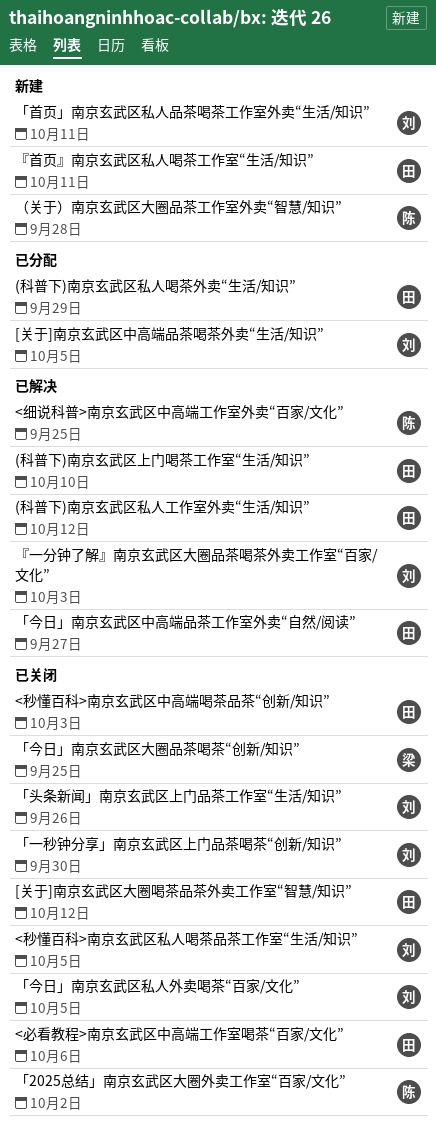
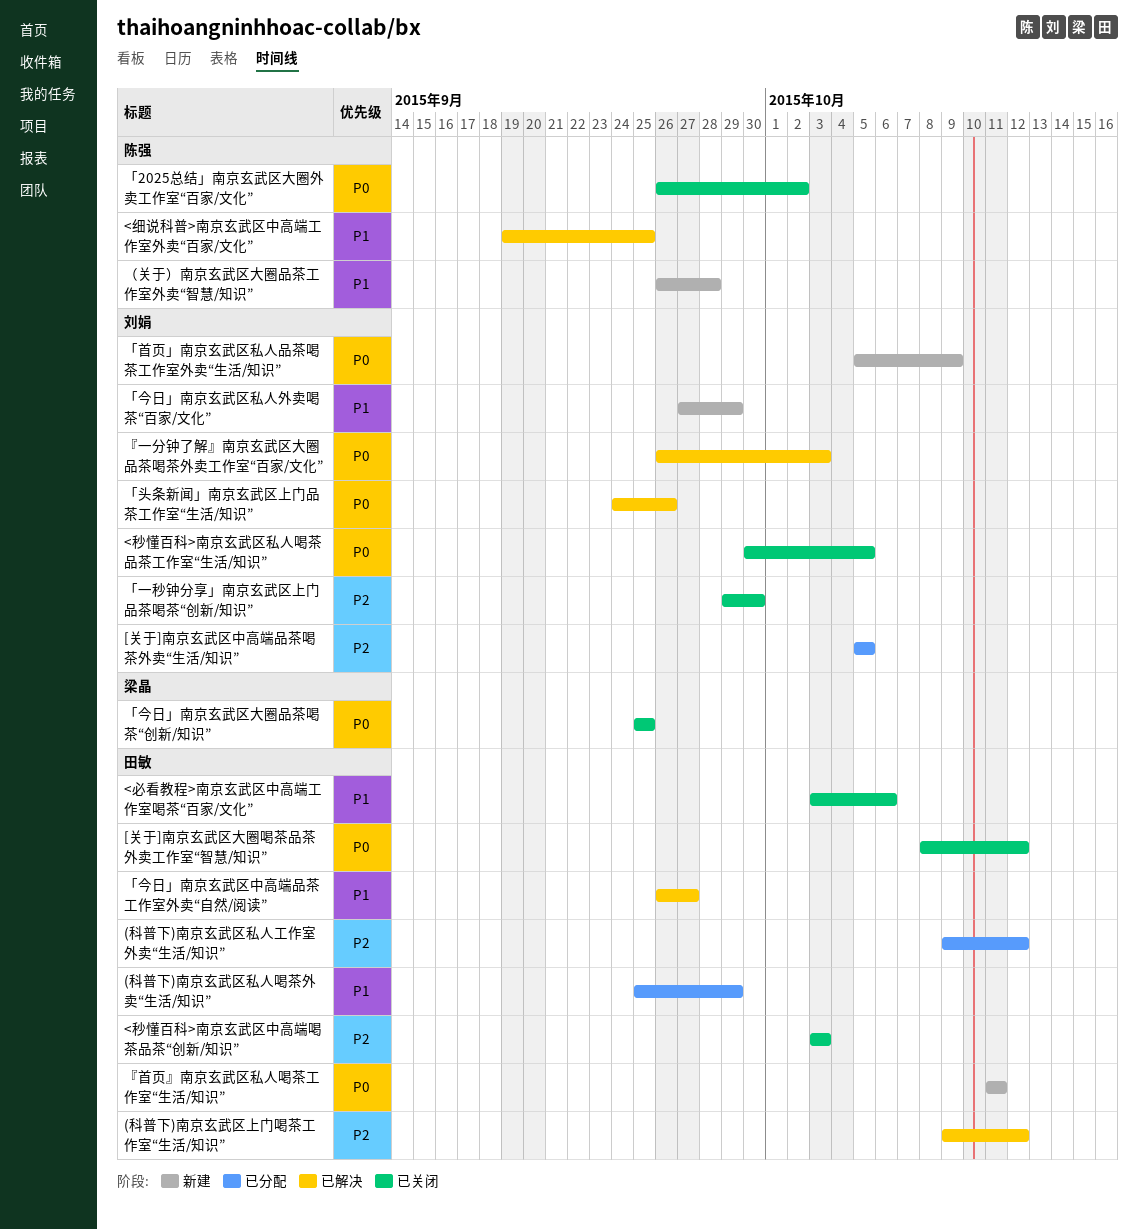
(科普下)南京玄武区上门喝茶工作室“生活/知识”, due: Oct 10 -> Oct 12
(科普下)南京玄武区私人工作室外卖“生活/知识”, status: 已解决 -> 已分配
「今日」南京玄武区私人外卖喝茶“百家/文化”, status: 已关闭 -> 新建
「今日」南京玄武区私人外卖喝茶“百家/文化”, due: Oct 5 -> Sep 29
「头条新闻」南京玄武区上门品茶工作室“生活/知识”, status: 已关闭 -> 已解决
「首页」南京玄武区私人品茶喝茶工作室外卖“生活/知识”, due: Oct 11 -> Oct 9

